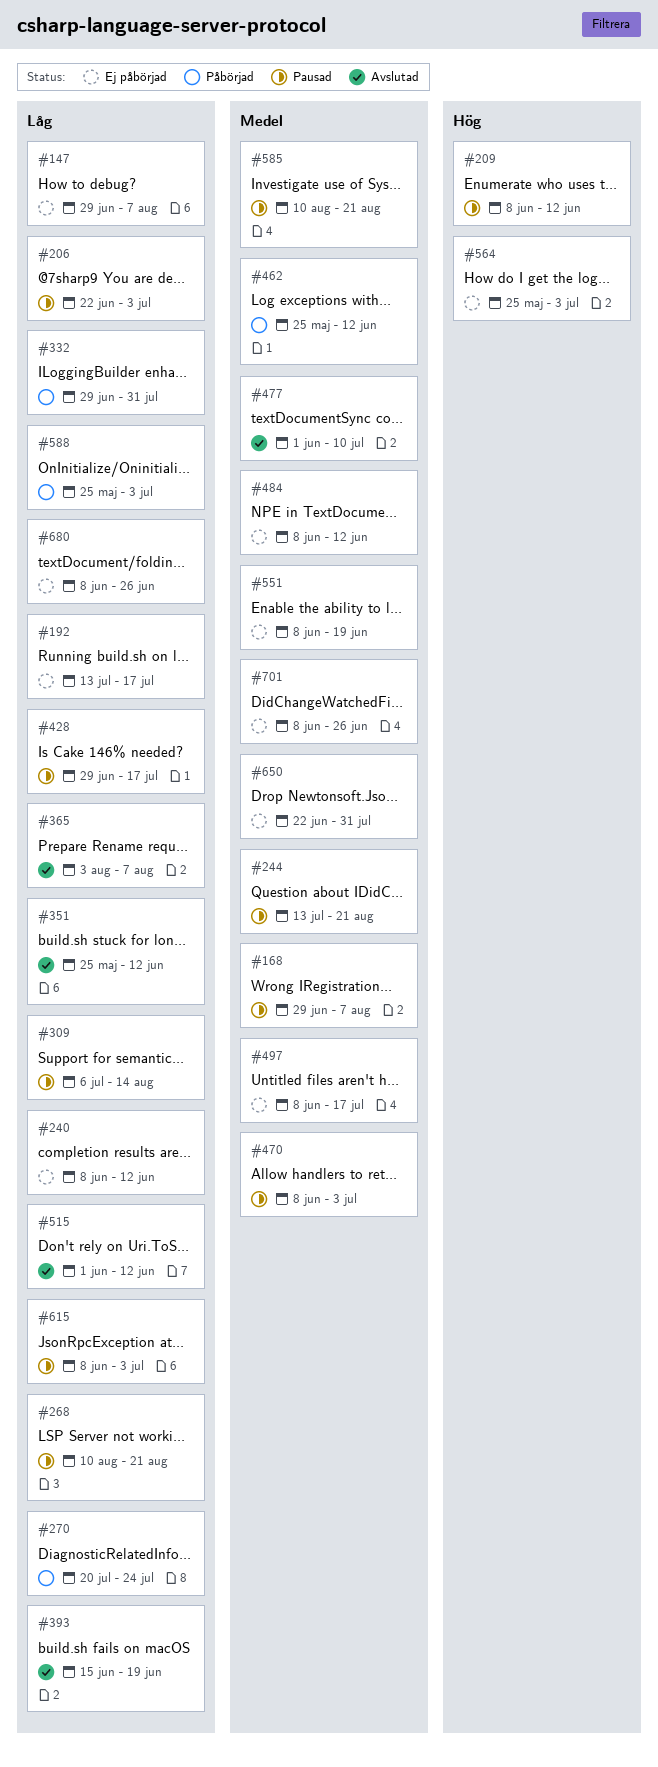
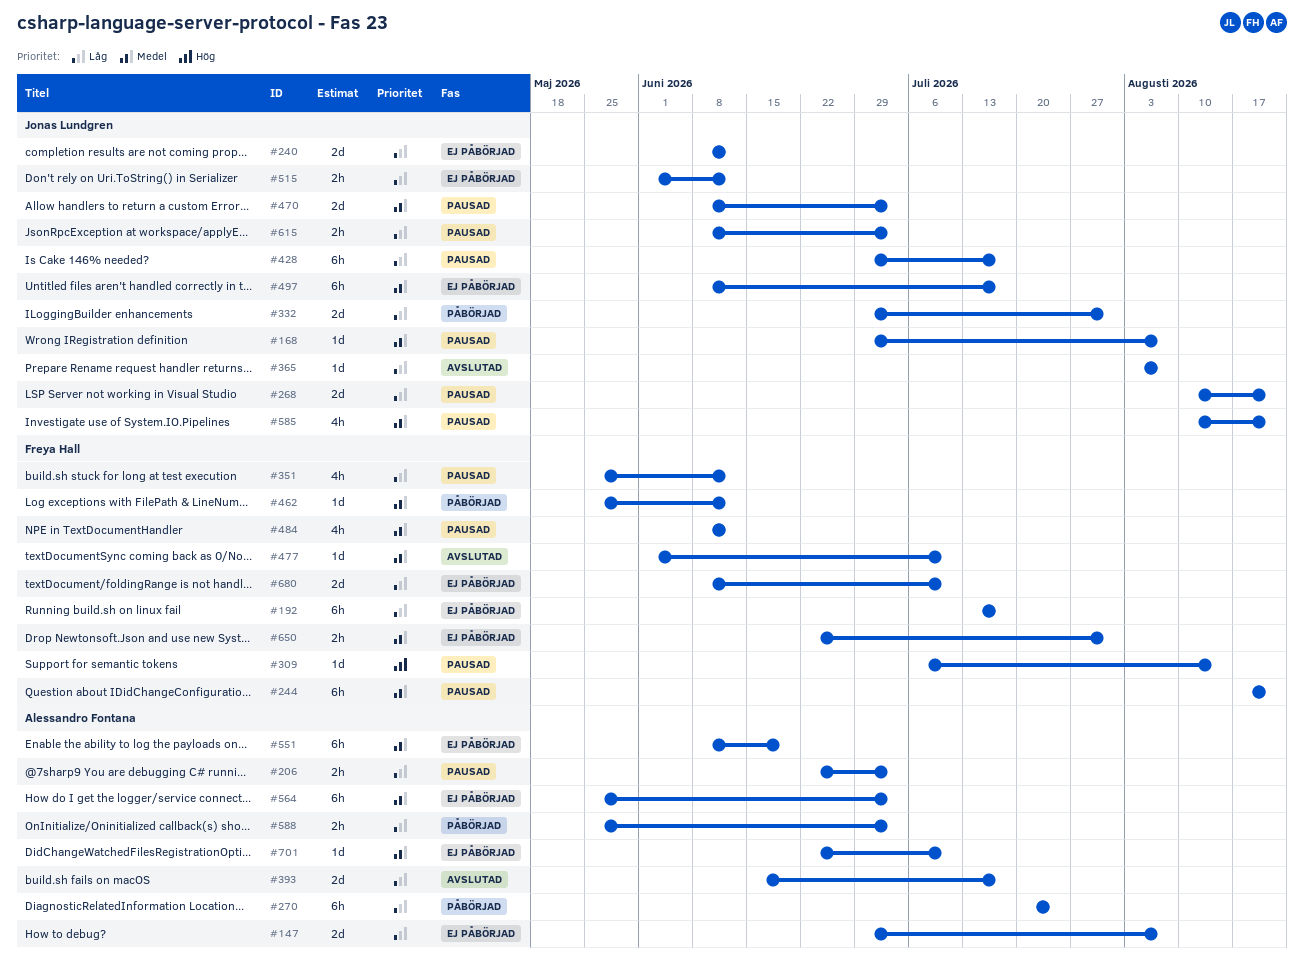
#209: present -> none
#244, start: Jul 13 -> Aug 17
#309, priority: Låg -> Hög
#351, status: Avslutad -> Pausad
#393, due: Jun 19 -> Jul 17
#484, status: Ej påbörjad -> Pausad
#515, status: Avslutad -> Ej påbörjad
#564, priority: Hög -> Medel
#680, due: Jun 26 -> Jul 10
#701, start: Jun 8 -> Jun 22
#701, due: Jun 26 -> Jul 10

